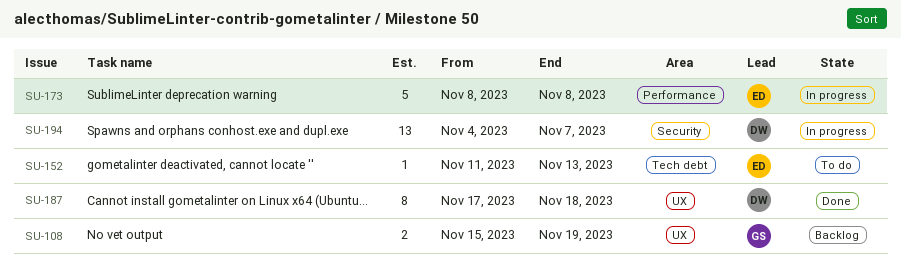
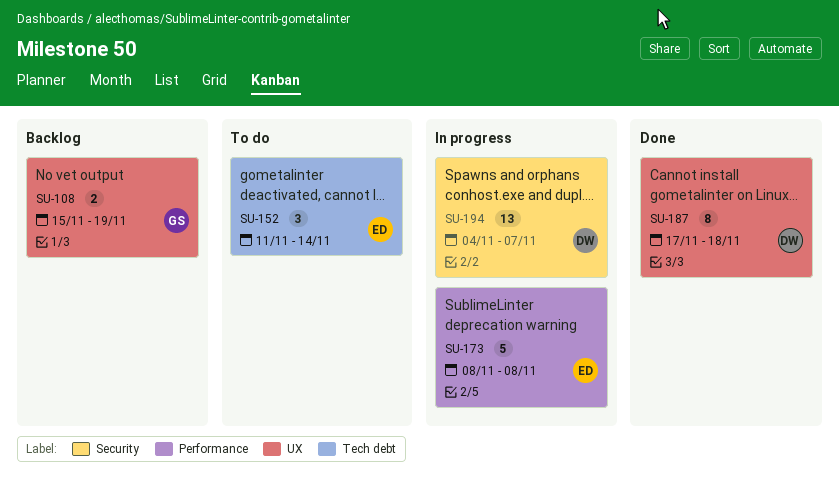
SU-152, estimate: 1 -> 3
SU-152, due: Nov 13 -> Nov 14

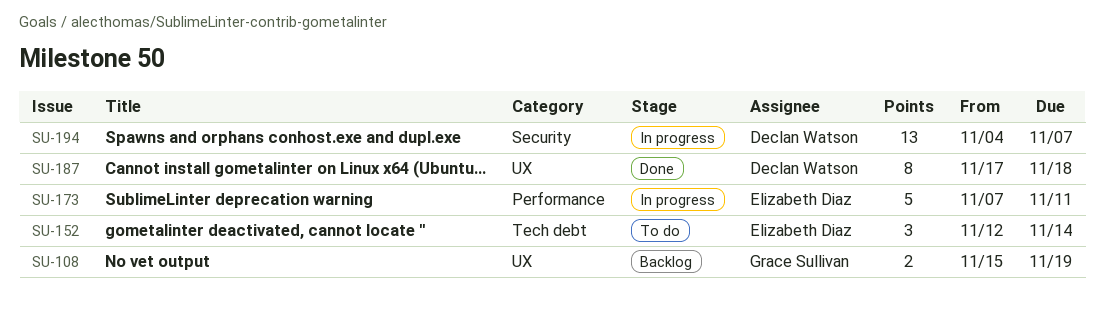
SU-152, start: Nov 11 -> Nov 12
SU-173, start: Nov 8 -> Nov 7
SU-173, due: Nov 8 -> Nov 11

